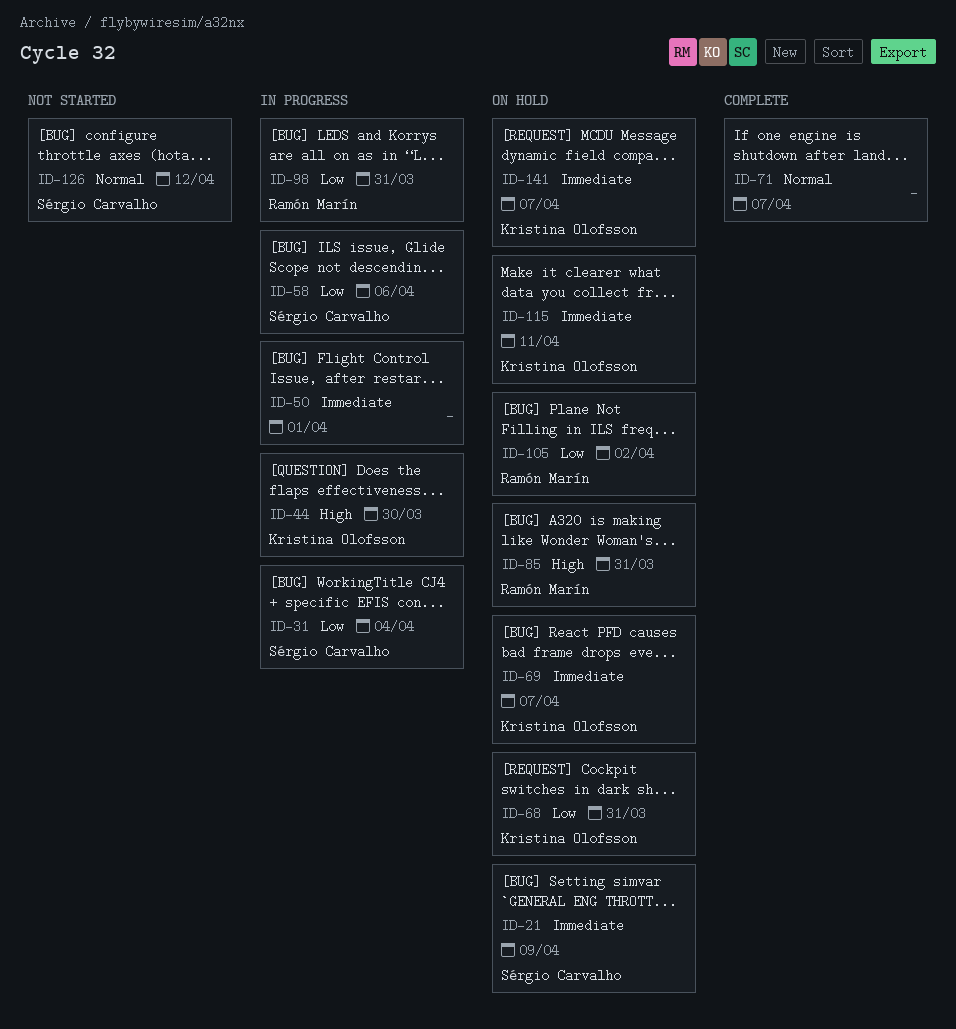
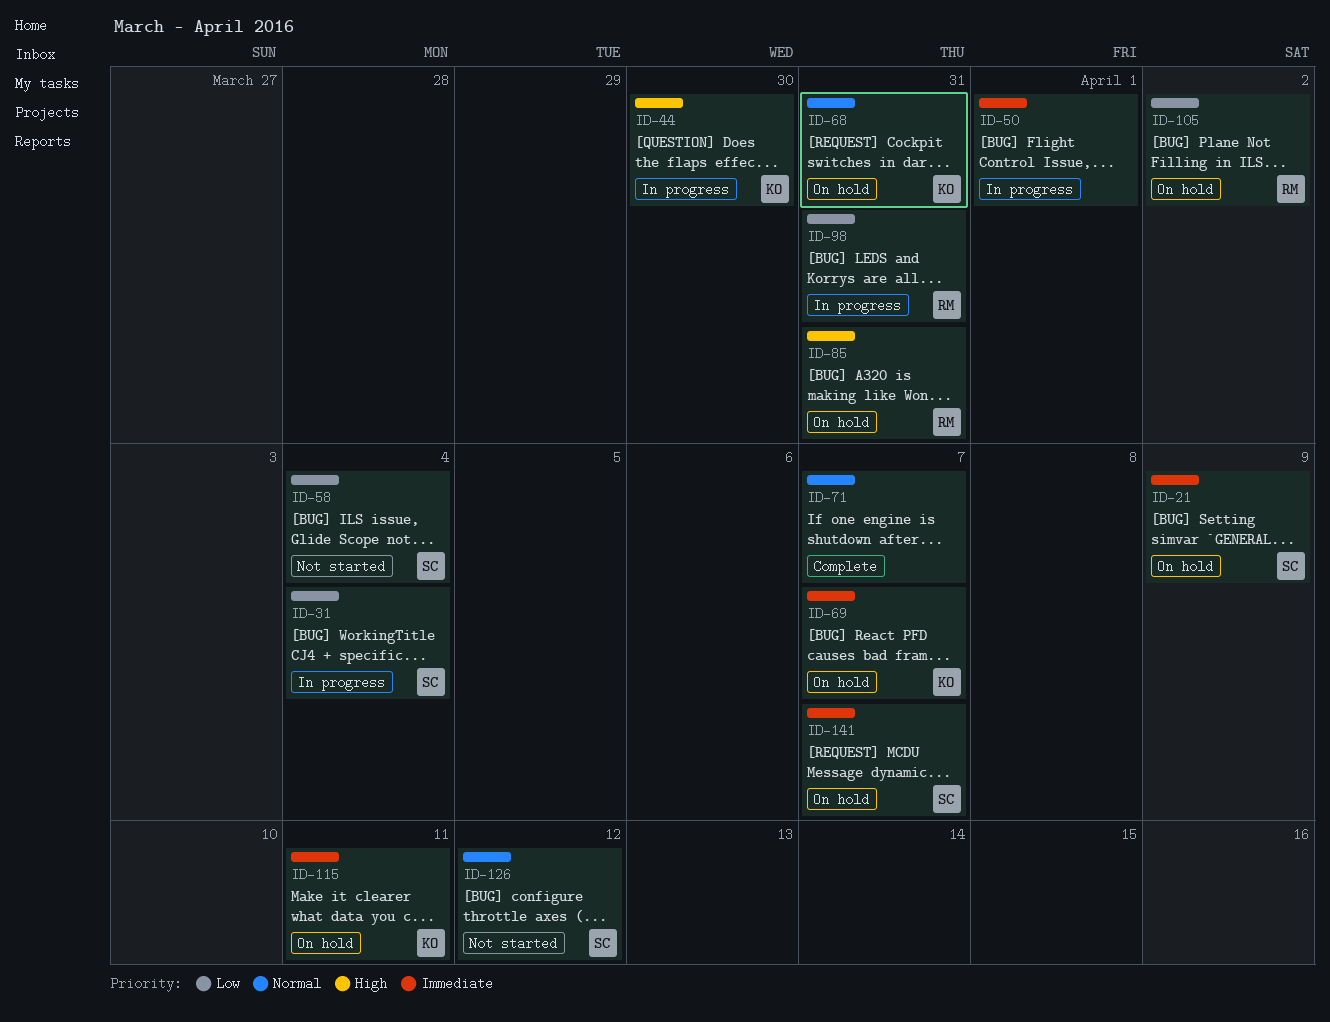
ID-58, status: In progress -> Not started
ID-58, due: Apr 6 -> Apr 4
ID-68, priority: Low -> Normal
ID-141, owner: Kristina Olofsson -> Sérgio Carvalho

